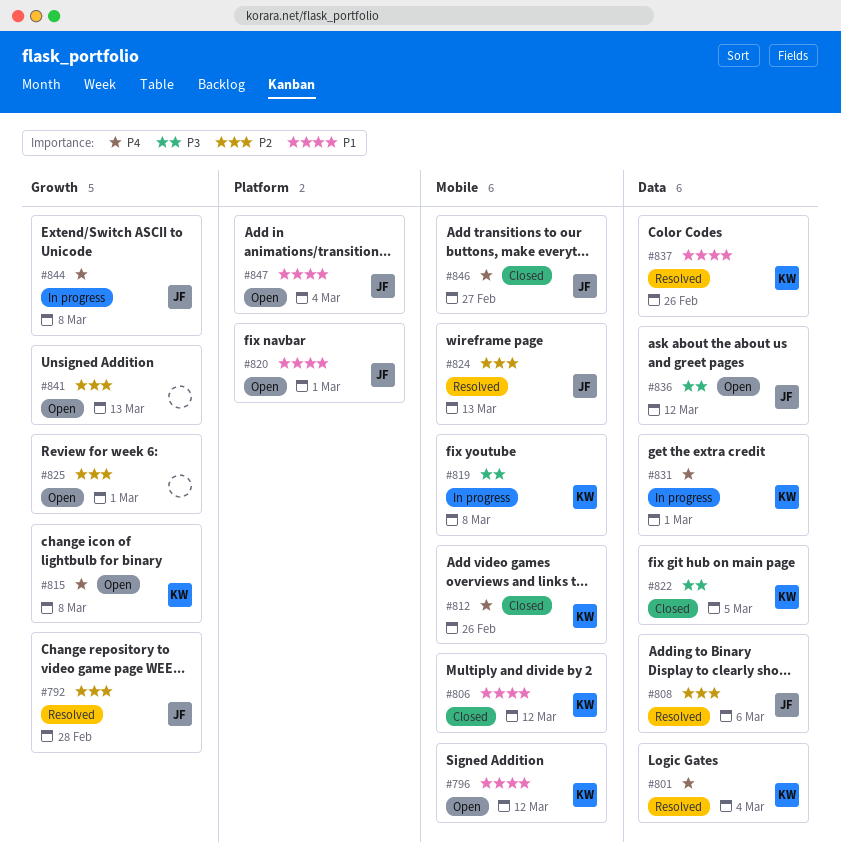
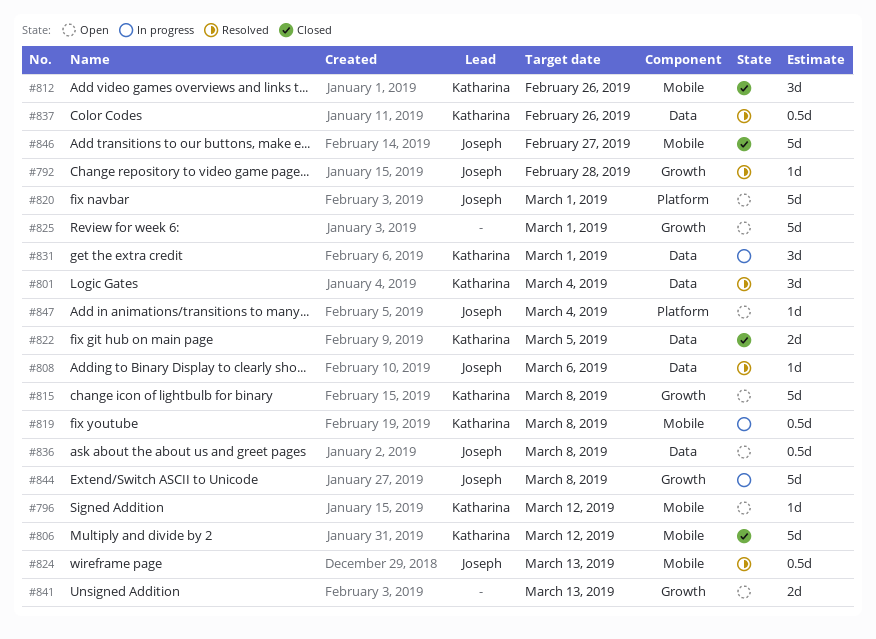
#836, due: Mar 12 -> Mar 8

